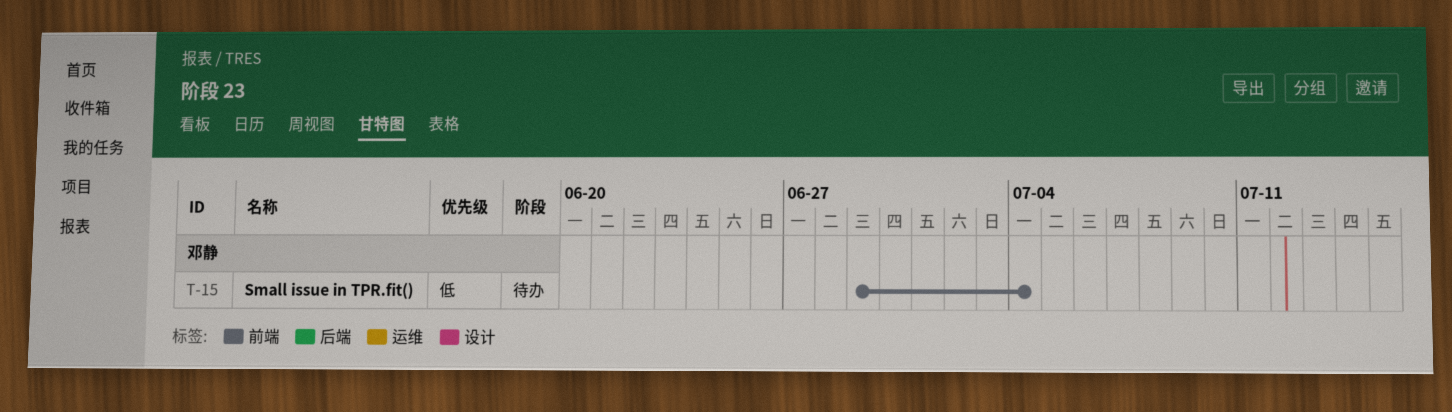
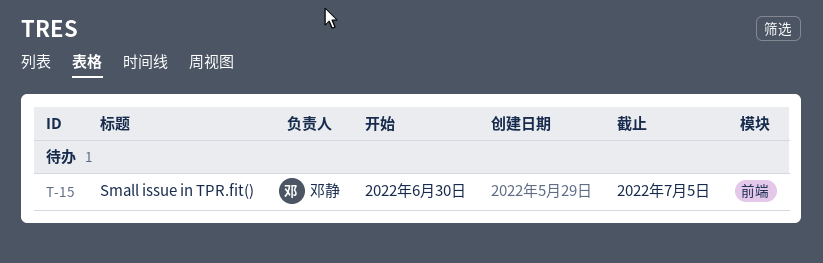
T-15, start: Jun 29 -> Jun 30
T-15, due: Jul 4 -> Jul 5

